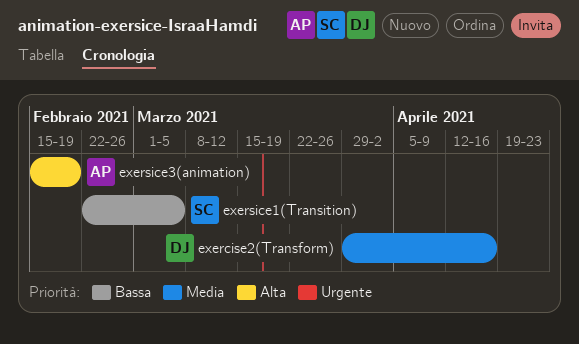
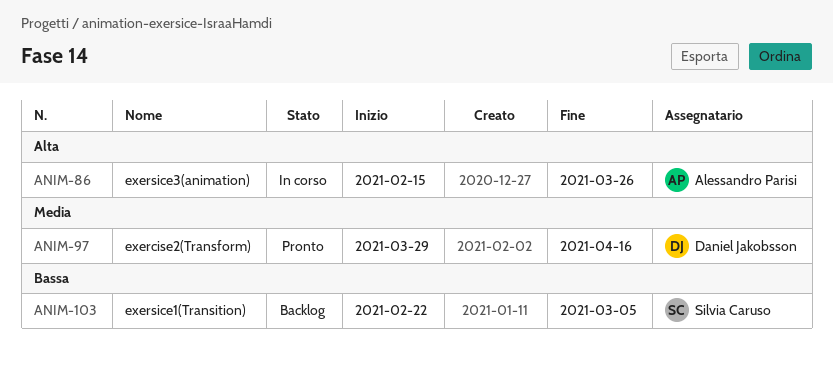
exersice3(animation), due: Feb 19 -> Mar 26

